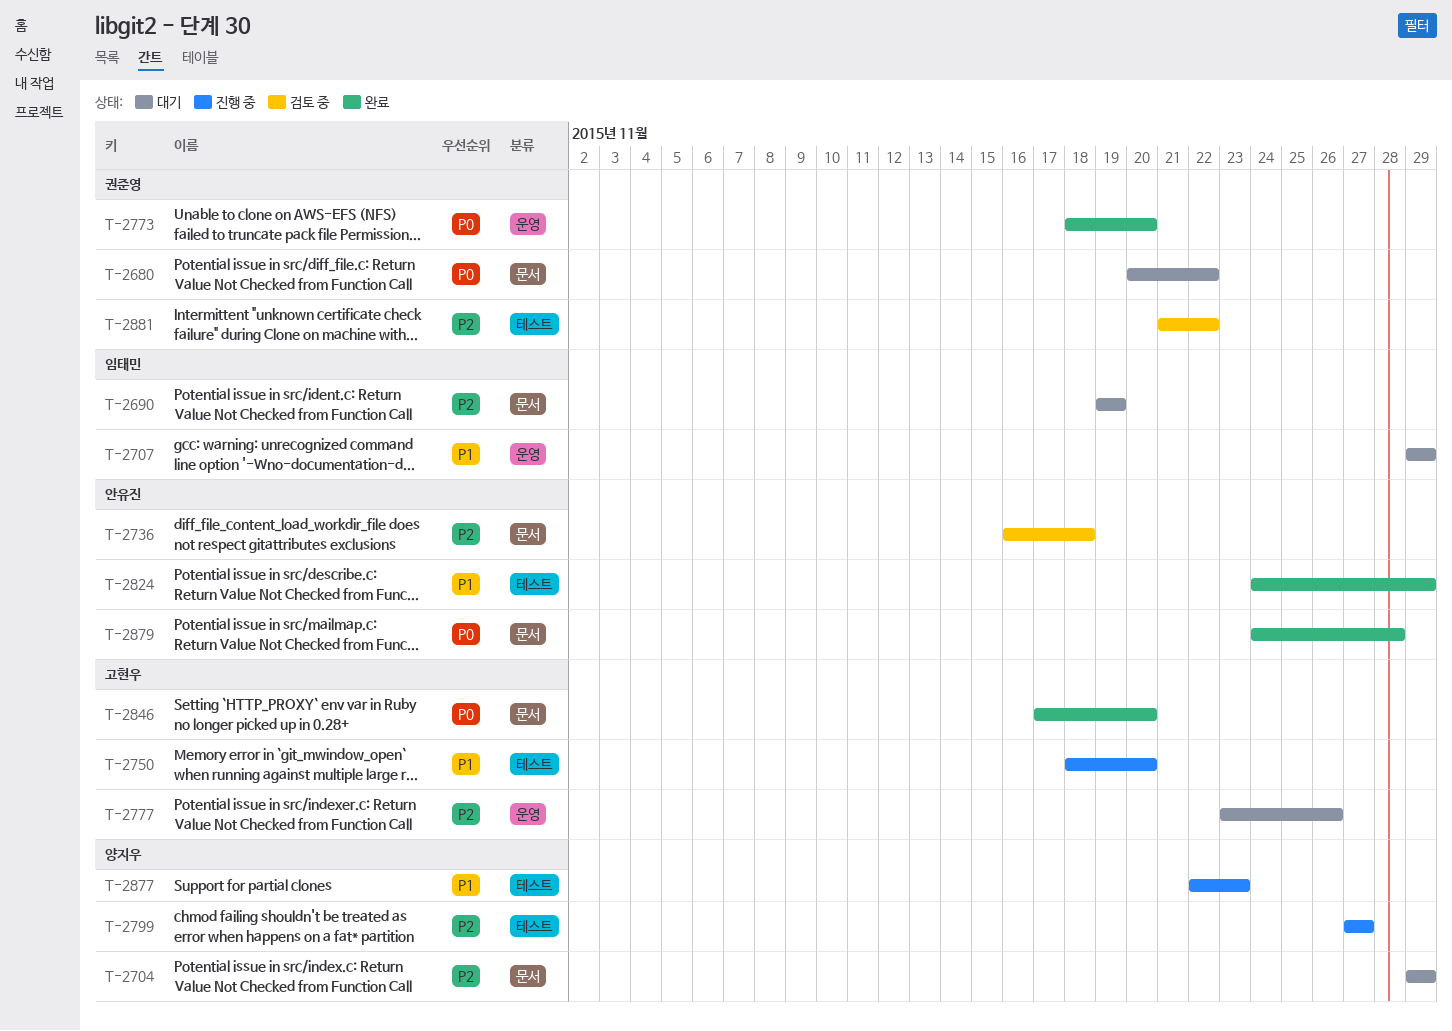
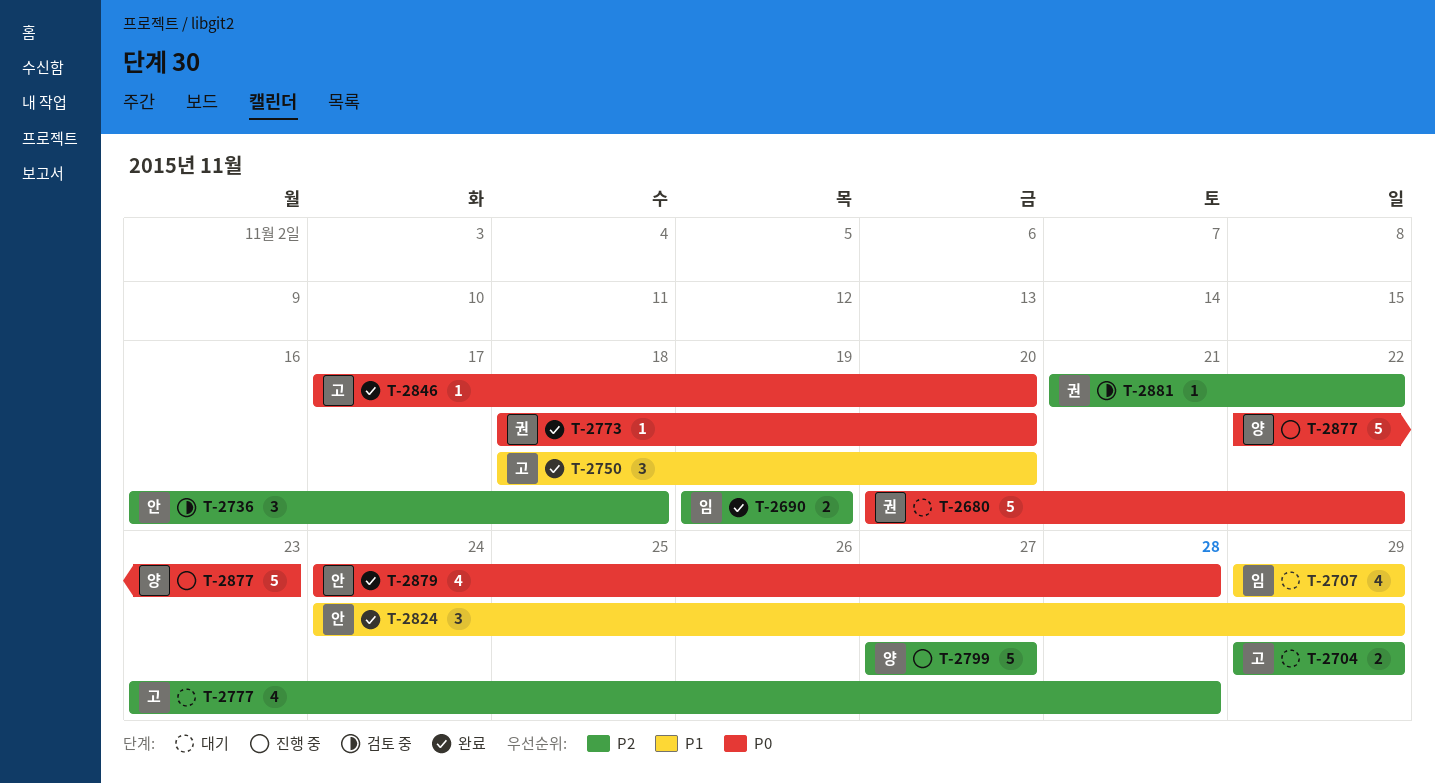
T-2690, status: 대기 -> 완료
T-2704, owner: 양지우 -> 고현우
T-2750, status: 진행 중 -> 완료
T-2777, due: Nov 26 -> Nov 28
T-2877, priority: P1 -> P0

